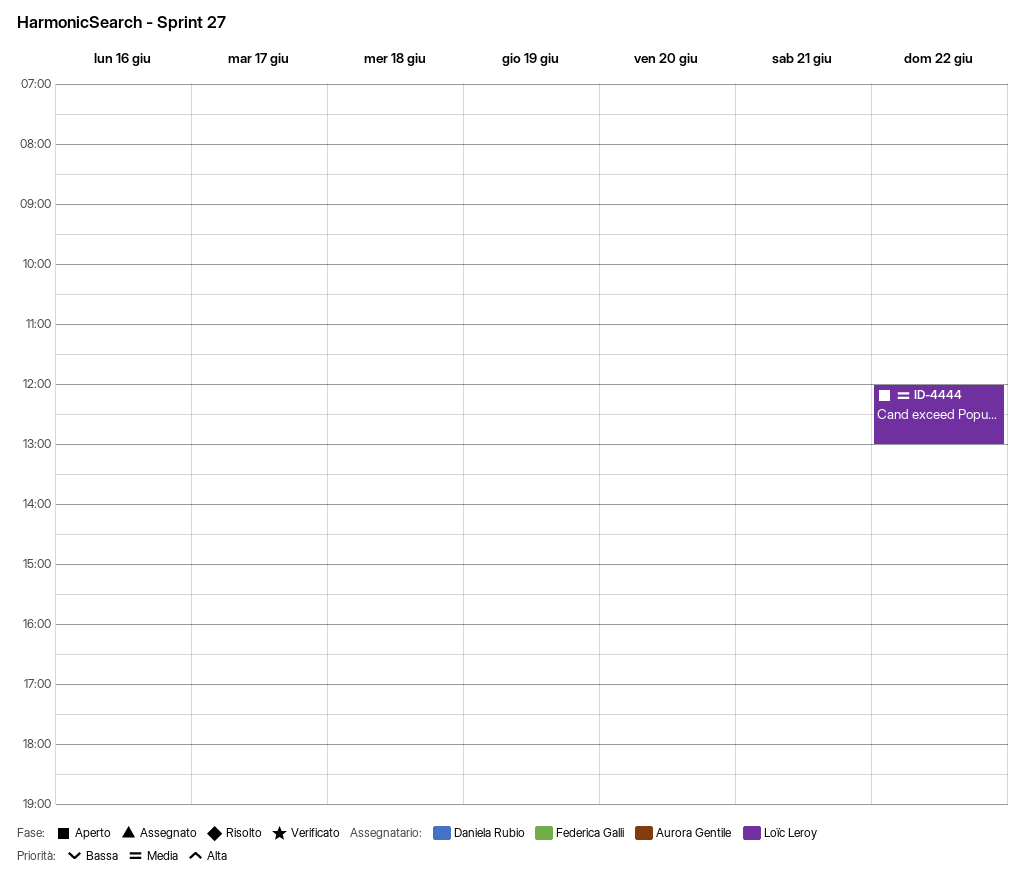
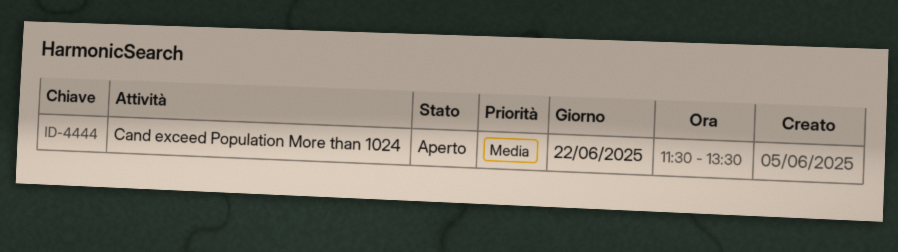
ID-4444, begins: 12:00 -> 11:30
ID-4444, ends: 13:00 -> 13:30

